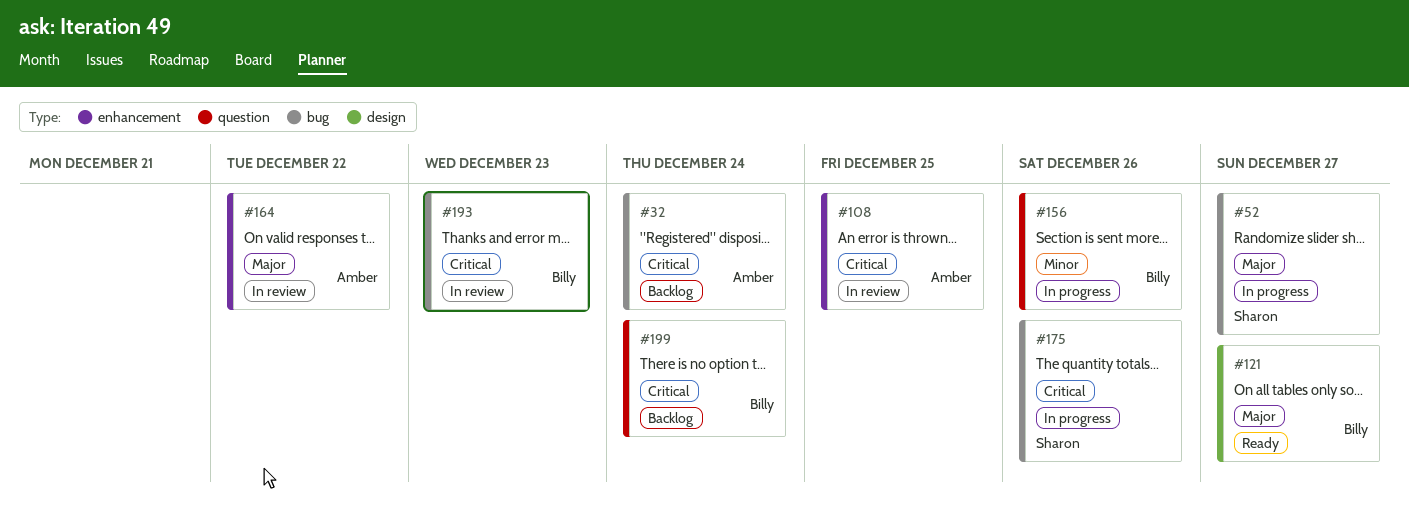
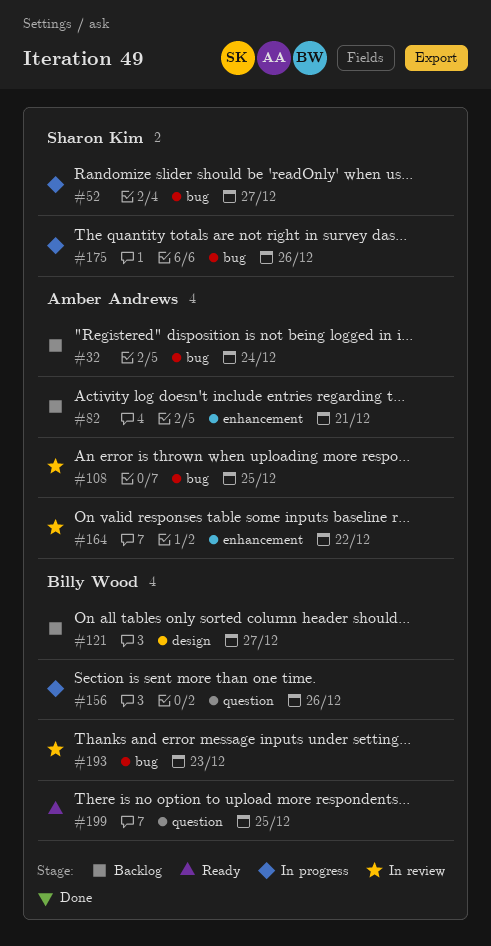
#82: none -> present
#108, label: enhancement -> bug
#121, status: Ready -> Backlog
#199, status: Backlog -> Ready
#199, due: Dec 24 -> Dec 25

